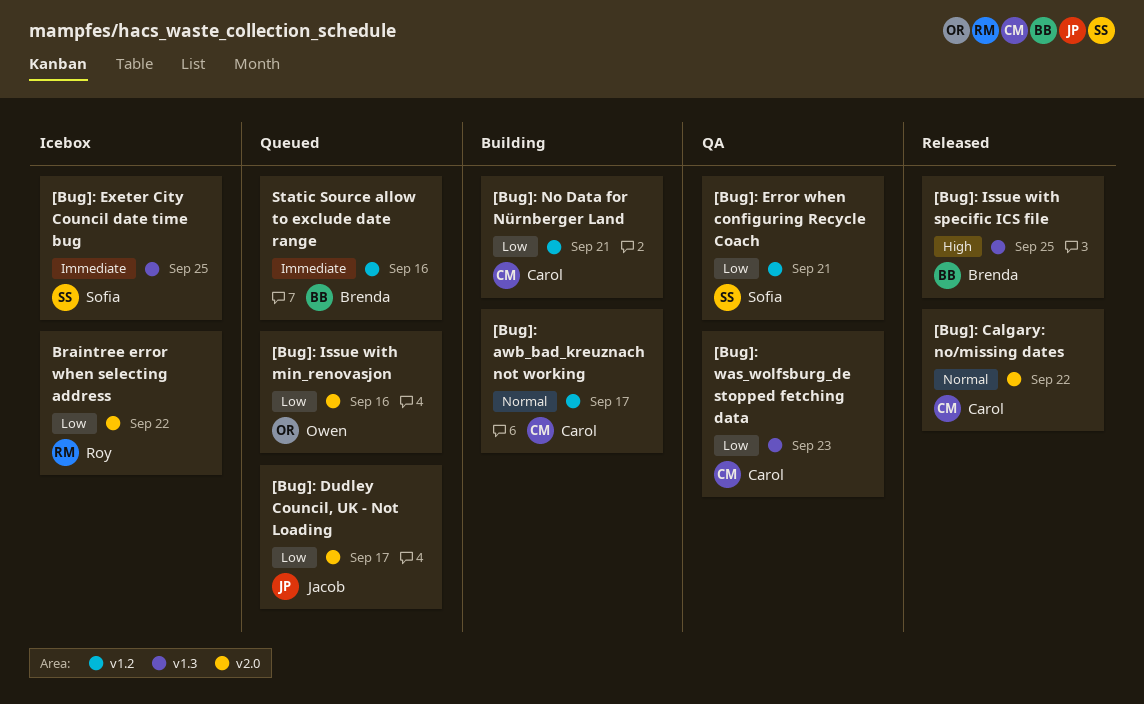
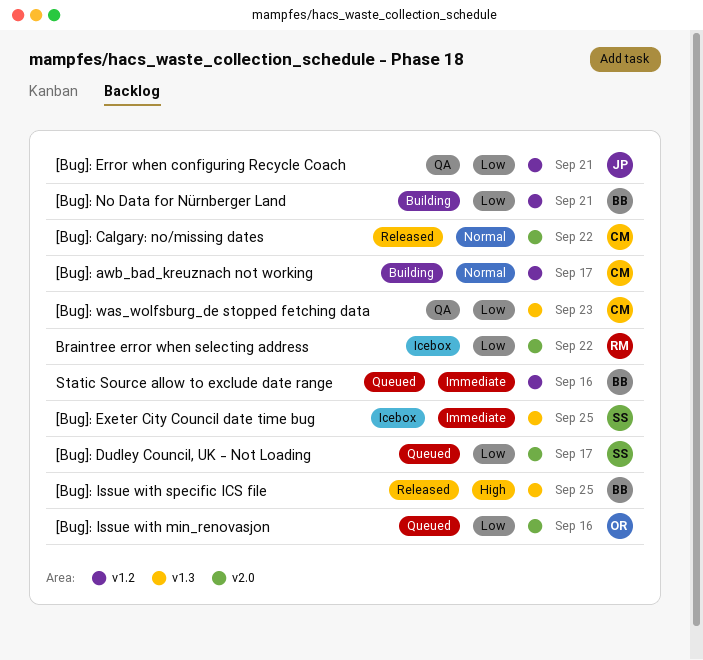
[Bug]: Dudley Council, UK - Not Loading, owner: Jacob -> Sofia
[Bug]: Error when configuring Recycle Coach, owner: Sofia -> Jacob
[Bug]: No Data for Nürnberger Land, owner: Carol -> Brenda

